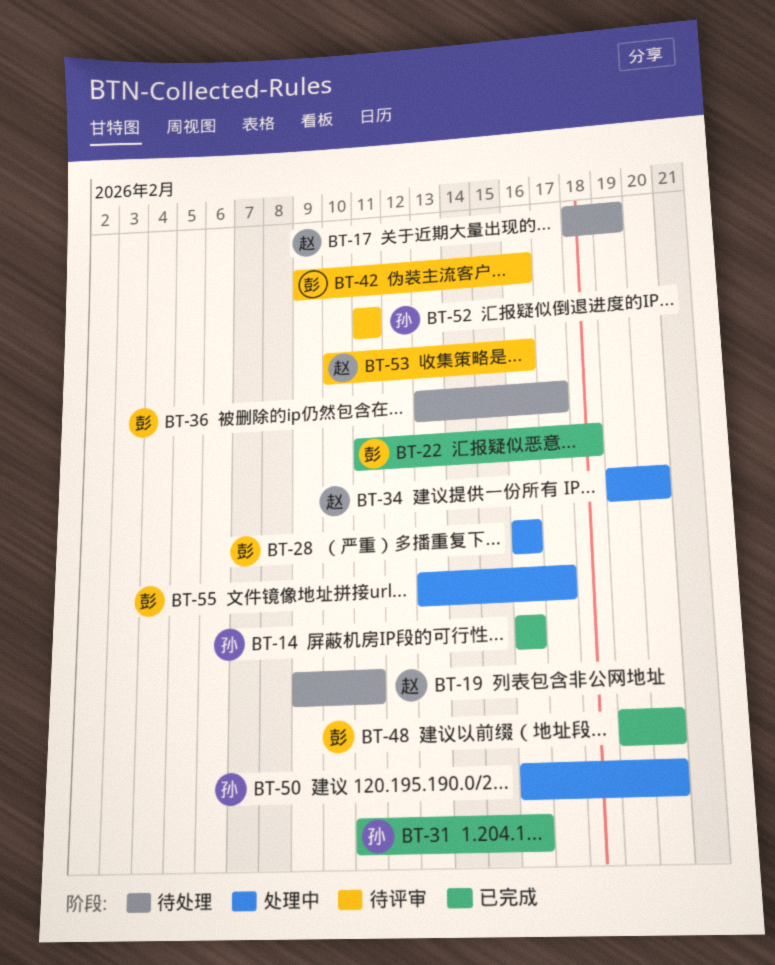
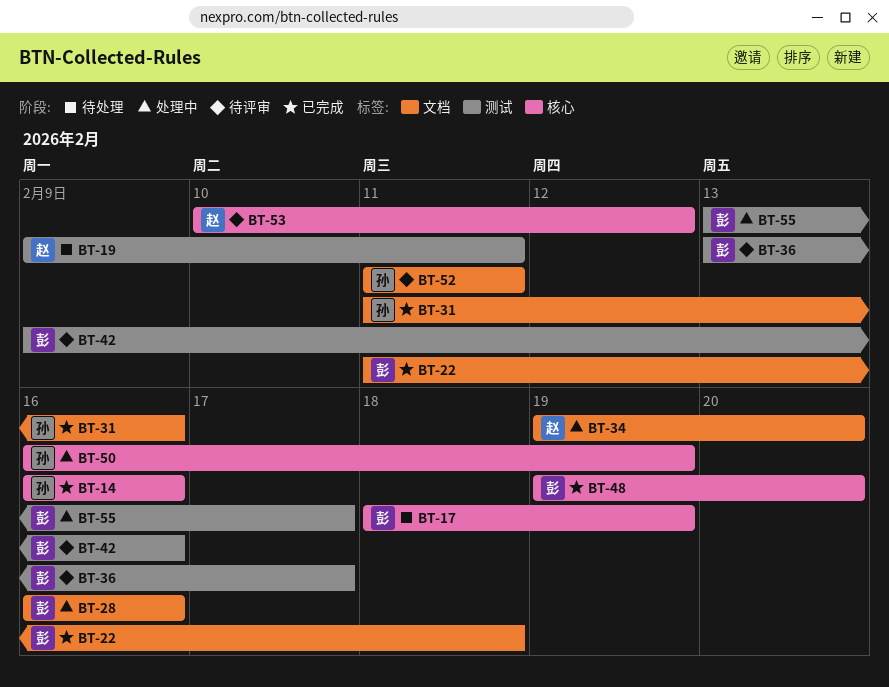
BT-17, owner: 赵 -> 彭
BT-36, status: 待处理 -> 待评审
BT-50, due: Feb 20 -> Feb 19
BT-53, due: Feb 16 -> Feb 12

